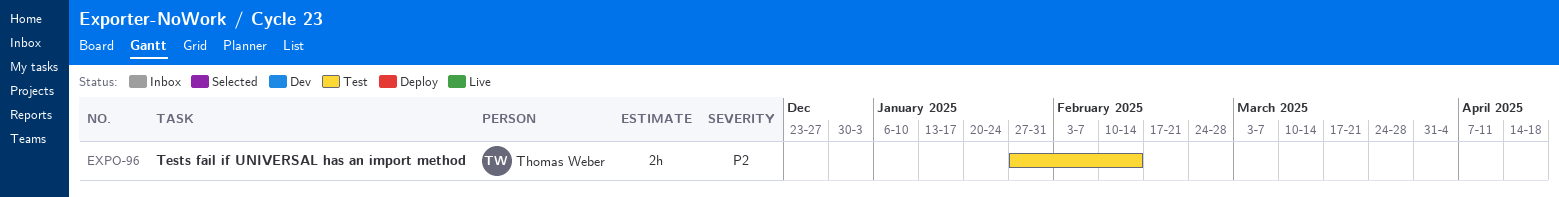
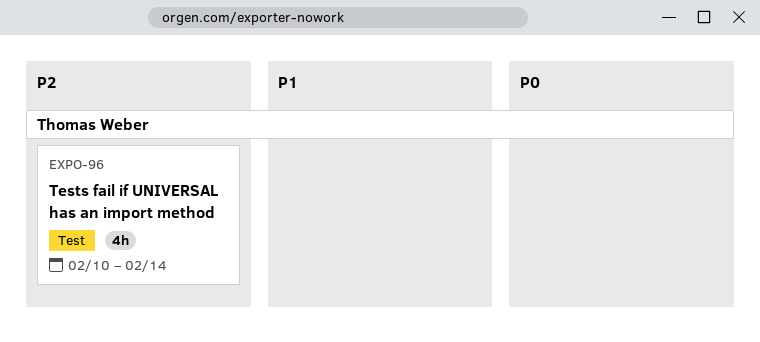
EXPO-96, estimate: 2h -> 4h
EXPO-96, start: Jan 27 -> Feb 10

